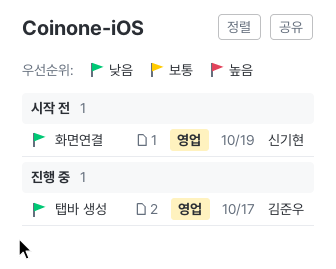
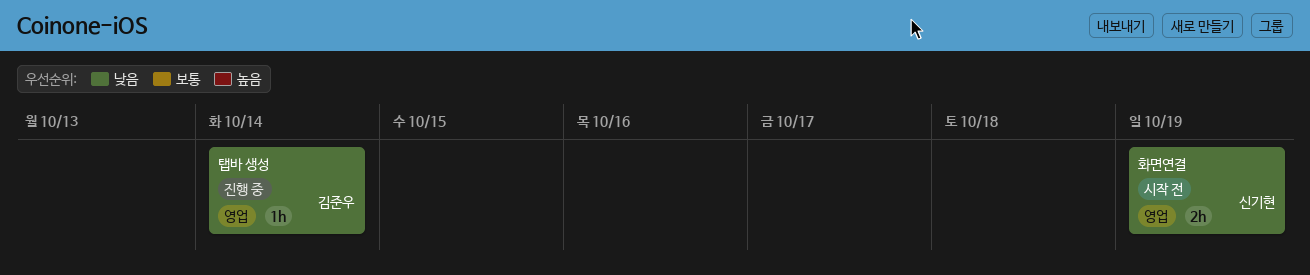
탭바 생성, due: Oct 17 -> Oct 14

